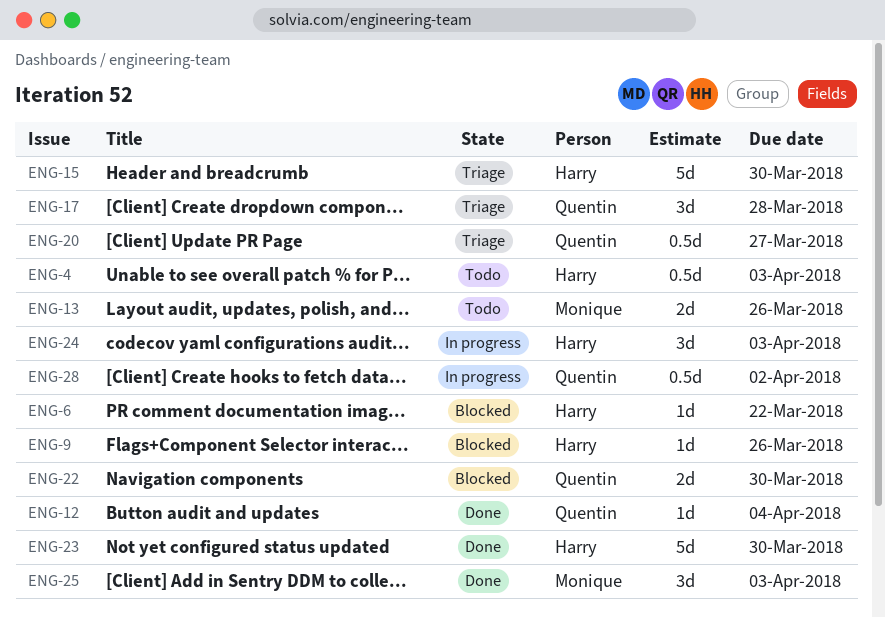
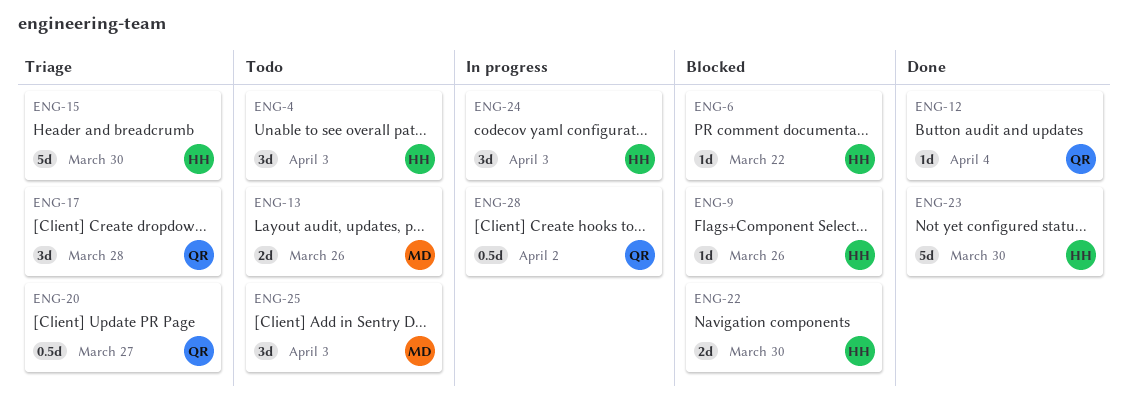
ENG-4, estimate: 0.5d -> 3d
ENG-22, owner: Quentin -> Harry
ENG-25, status: Done -> Todo

